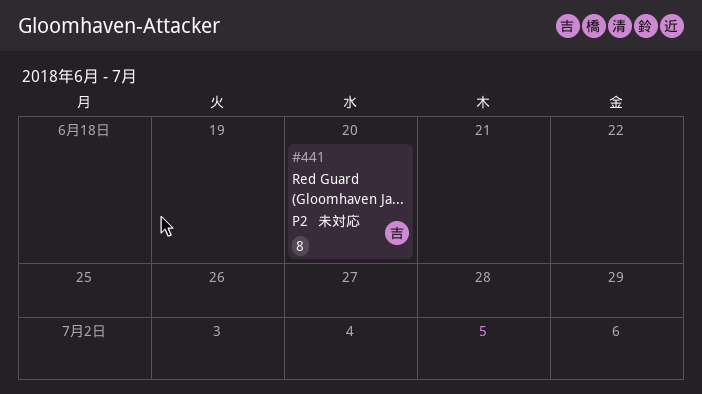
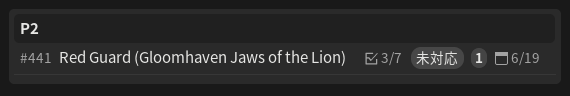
#441, estimate: 8 -> 1
#441, due: Jun 20 -> Jun 19

